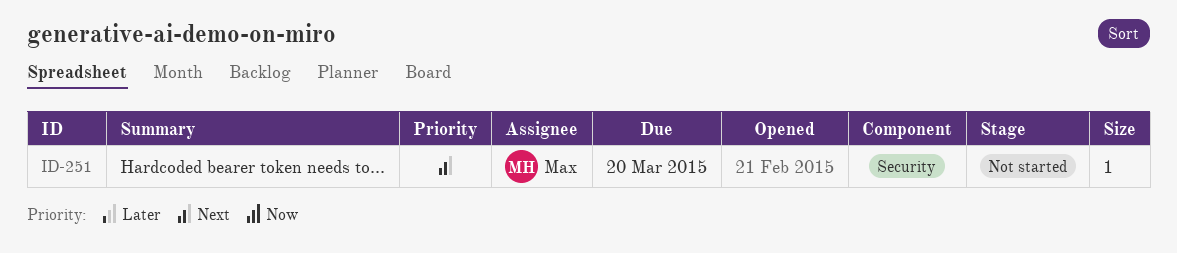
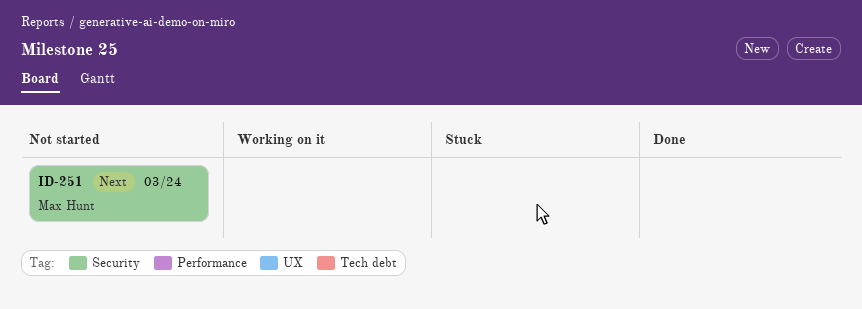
ID-251, due: Mar 20 -> Mar 24

